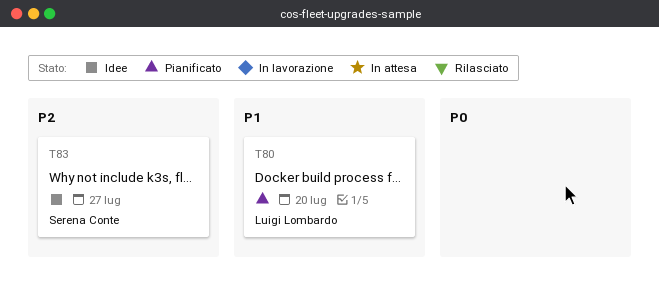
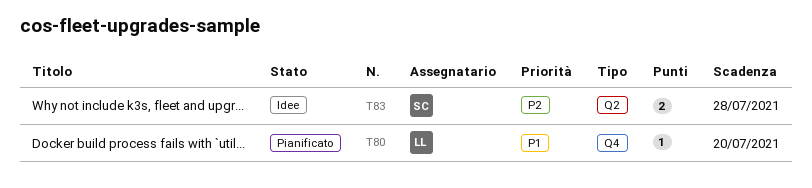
T83, due: Jul 27 -> Jul 28

